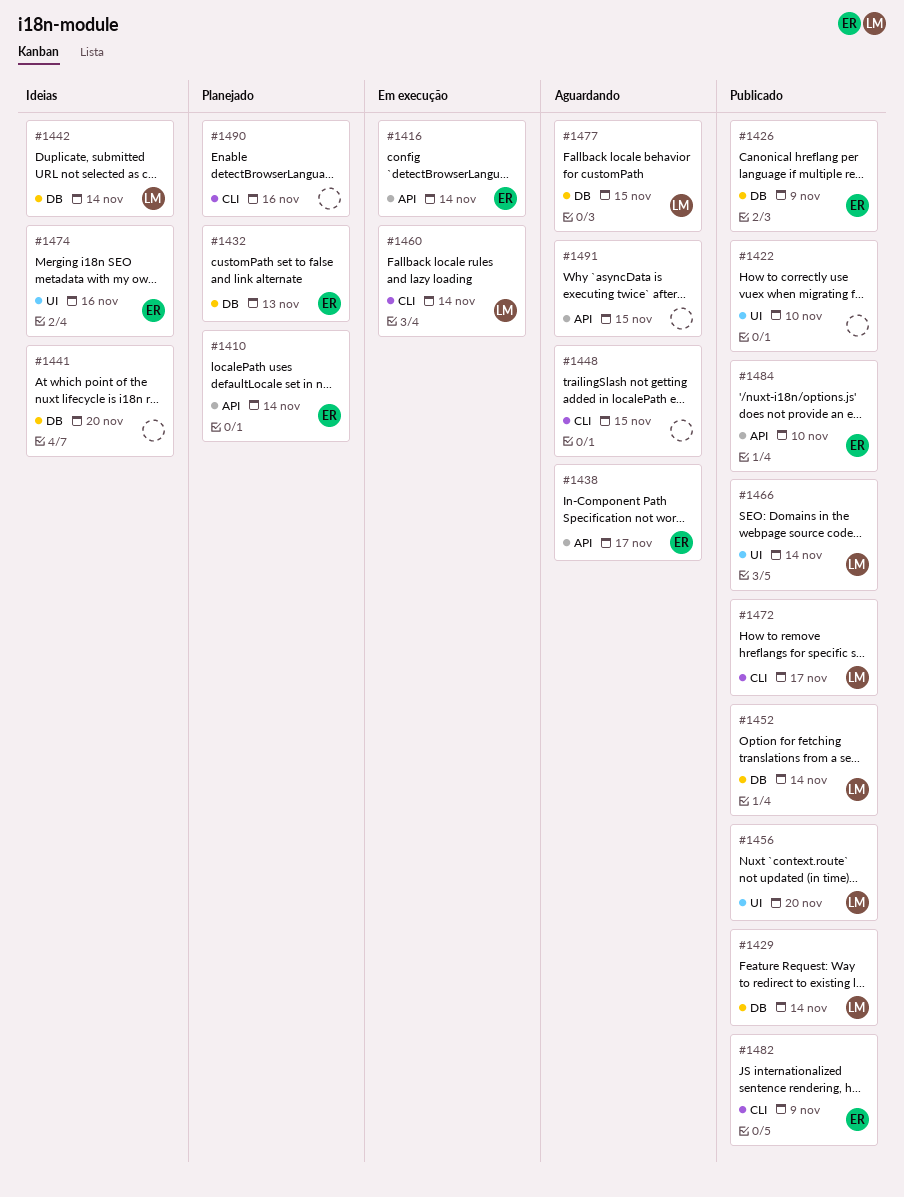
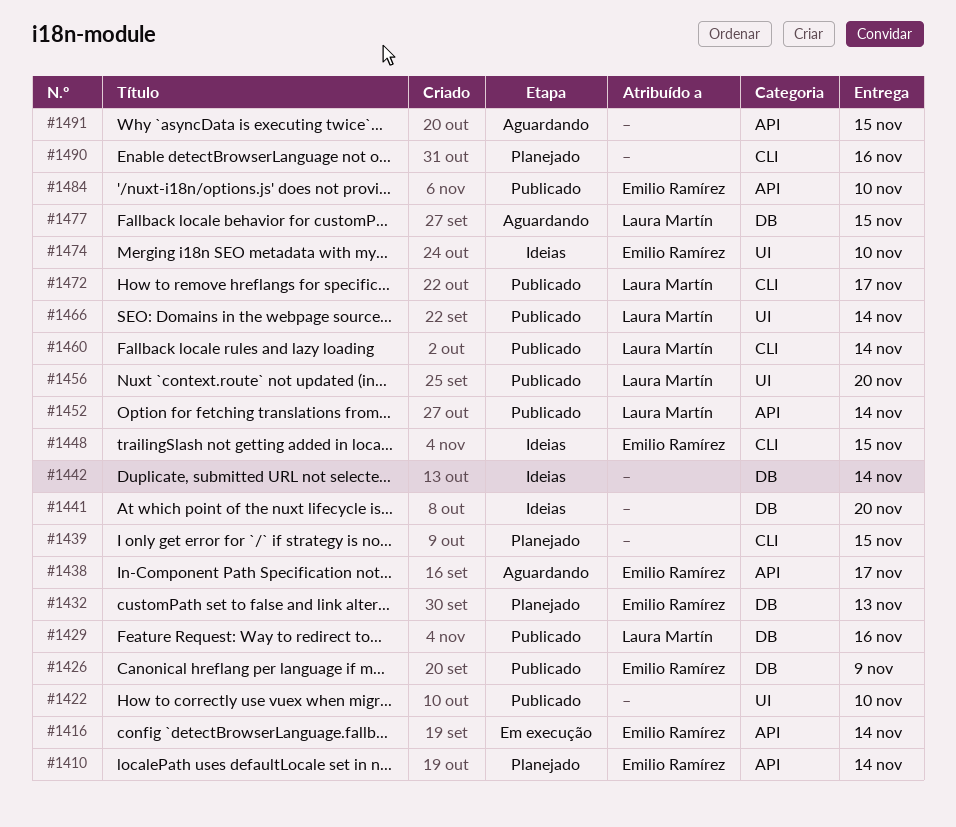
#1429, due: Nov 14 -> Nov 16
#1439: none -> present
#1442, owner: Laura Martín -> none
#1448, status: Aguardando -> Ideias
#1448, owner: none -> Emilio Ramírez
#1452, label: DB -> API
#1460, status: Em execução -> Publicado
#1474, due: Nov 16 -> Nov 10
#1482: present -> none

